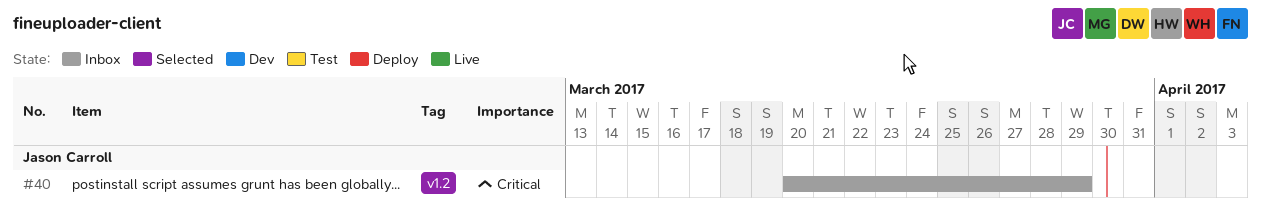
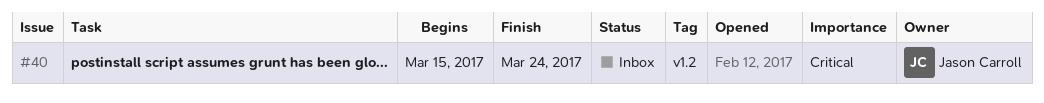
#40, start: Mar 20 -> Mar 15
#40, due: Mar 29 -> Mar 24

